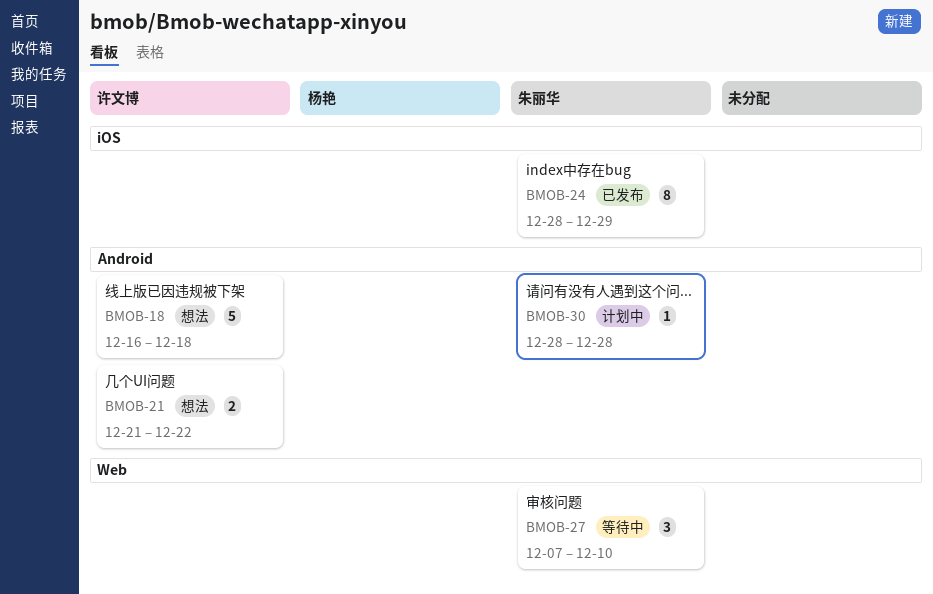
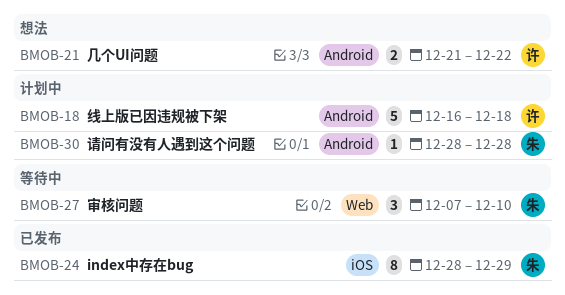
BMOB-18, status: 想法 -> 计划中

